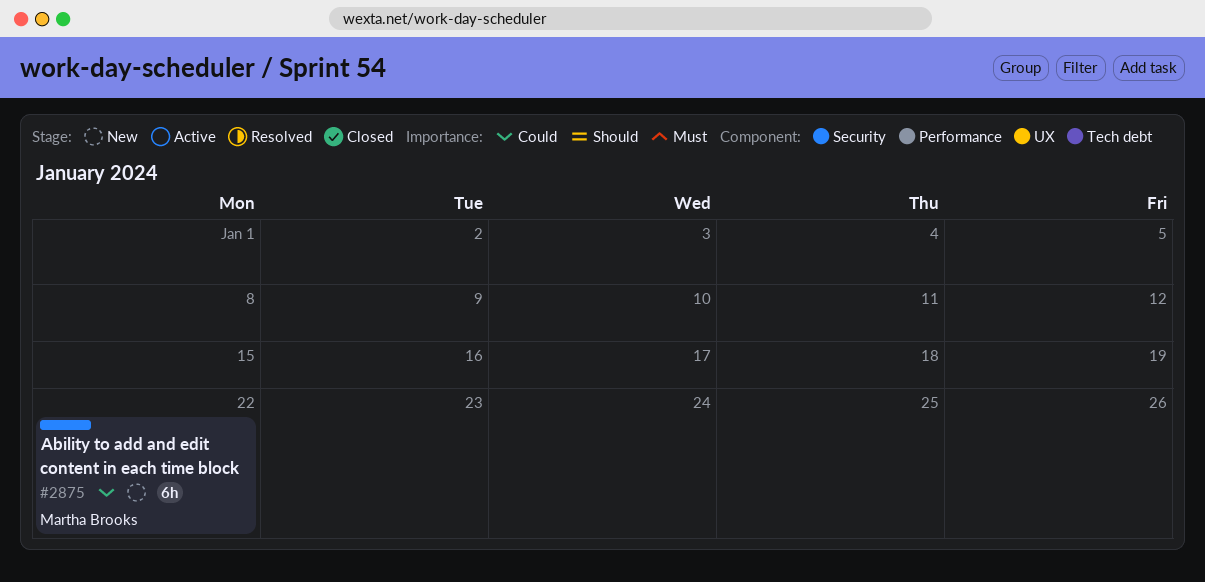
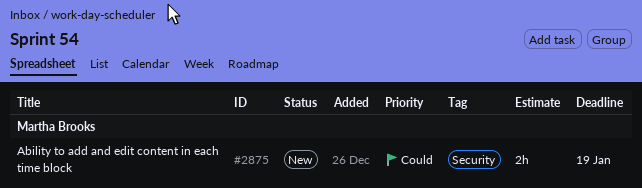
#2875, estimate: 6h -> 2h
#2875, due: Jan 22 -> Jan 19

